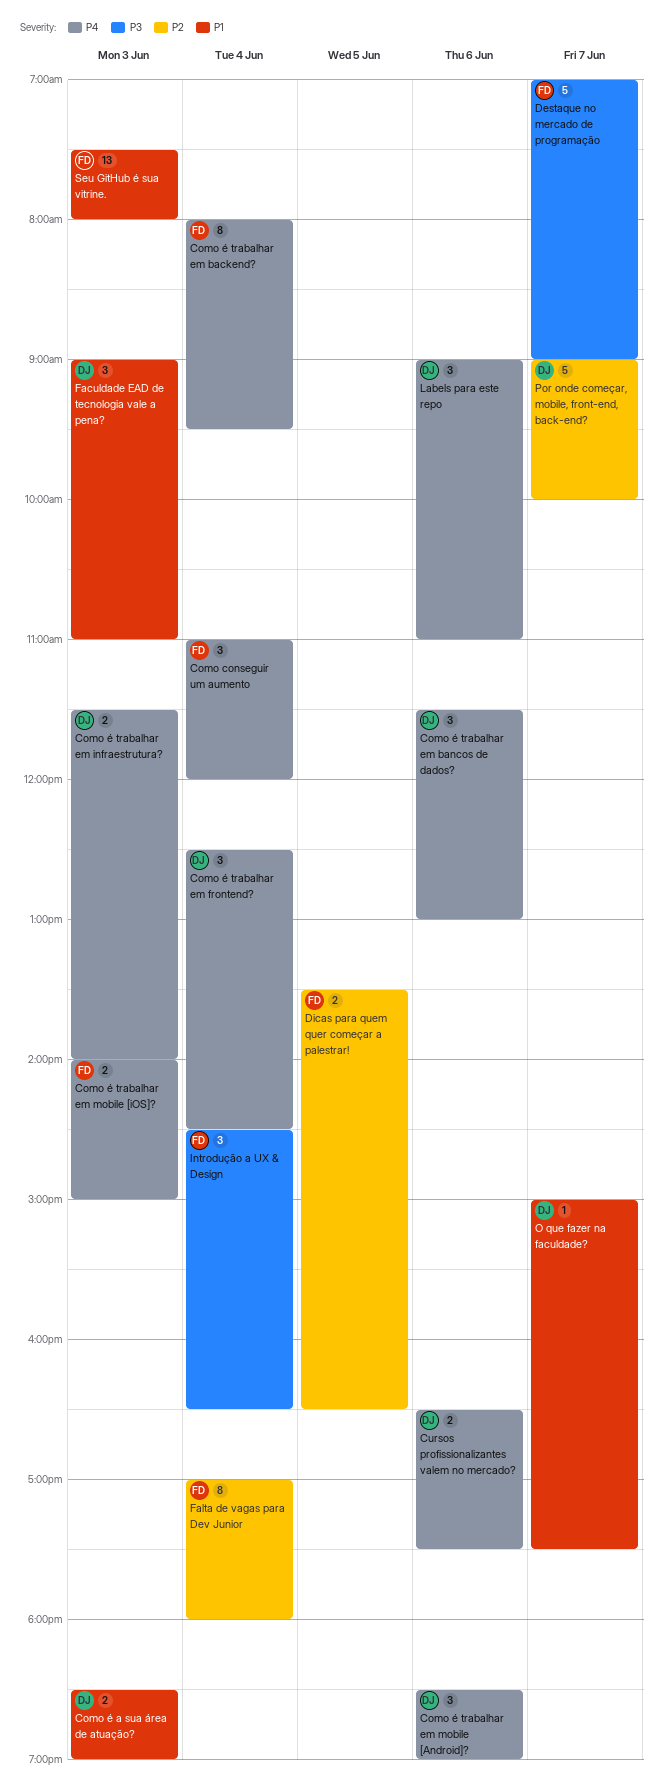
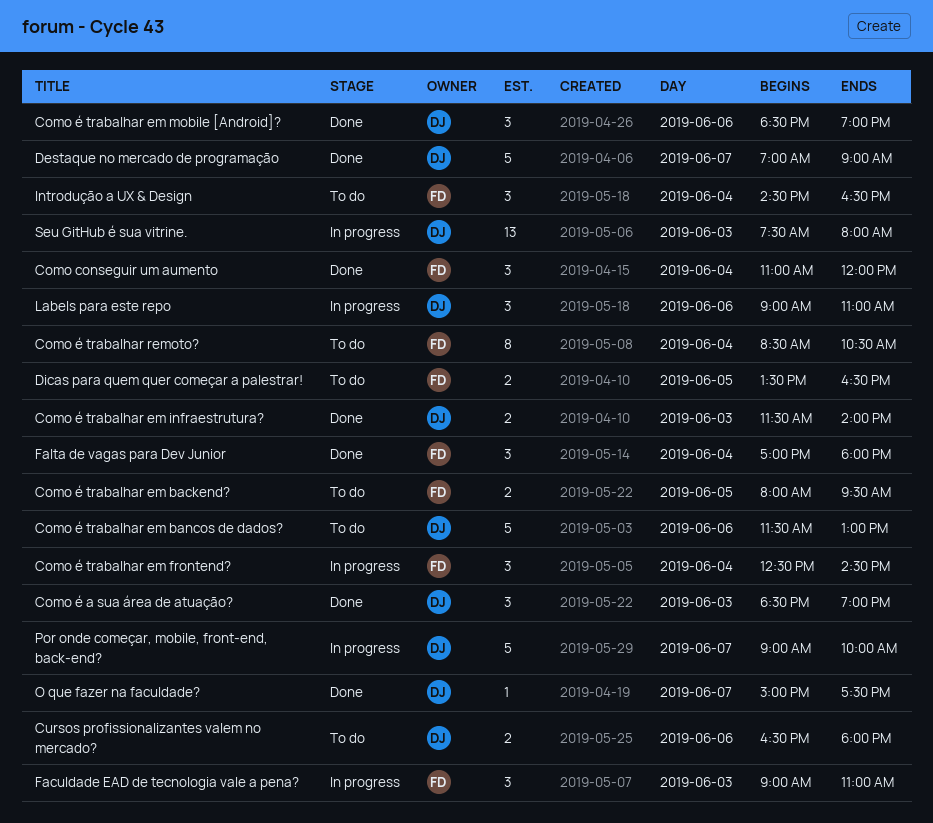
Como é a sua área de atuação?, estimate: 2 -> 3
Como é trabalhar em backend?, estimate: 8 -> 2
Como é trabalhar em backend?, day: Jun 4 -> Jun 5
Como é trabalhar em bancos de dados?, estimate: 3 -> 5
Como é trabalhar em frontend?, owner: DJ -> FD
Como é trabalhar em mobile [iOS]?: present -> none
Como é trabalhar remoto?: none -> present
Cursos profissionalizantes valem no mercado?, ends: 17:30 -> 18:00
Destaque no mercado de programação, owner: FD -> DJ
Faculdade EAD de tecnologia vale a pena?, owner: DJ -> FD
Falta de vagas para Dev Junior, estimate: 8 -> 3
Seu GitHub é sua vitrine., owner: FD -> DJ

